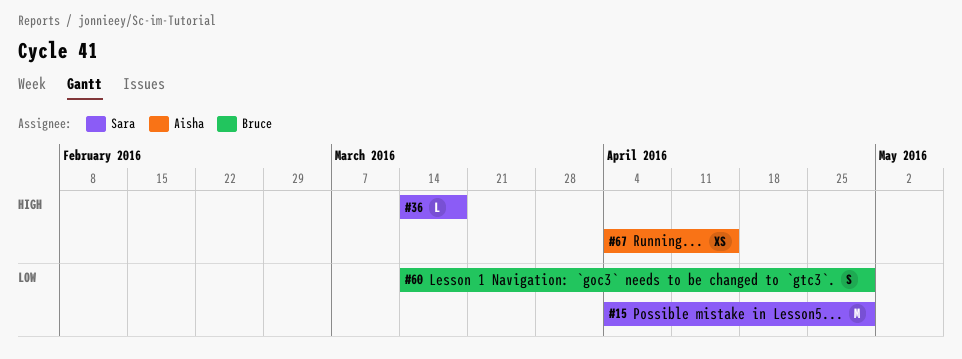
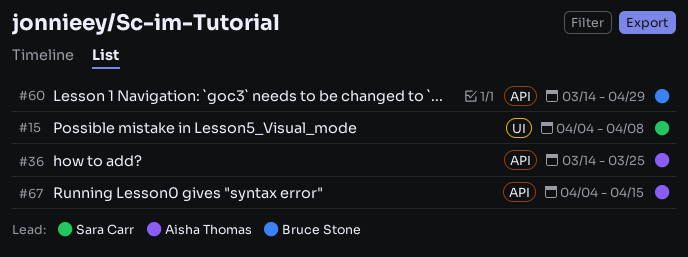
#15, due: Apr 29 -> Apr 8
#36, owner: Sara Carr -> Aisha Thomas
#36, due: Mar 18 -> Mar 25

